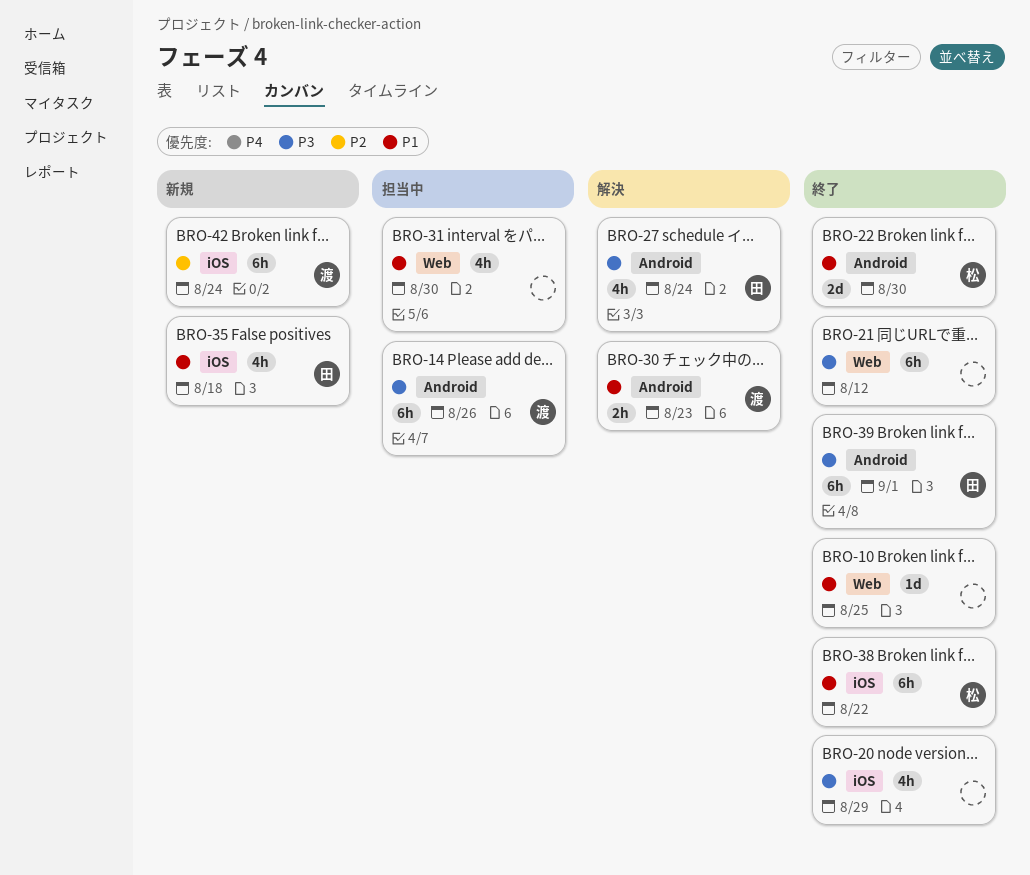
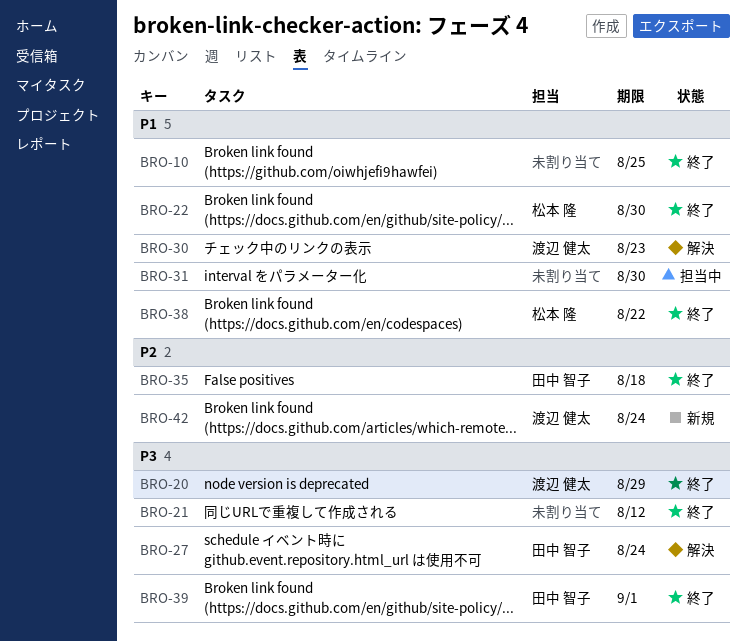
BRO-14: present -> none
BRO-20, owner: none -> 渡辺 健太
BRO-35, status: 新規 -> 終了
BRO-35, priority: P1 -> P2

